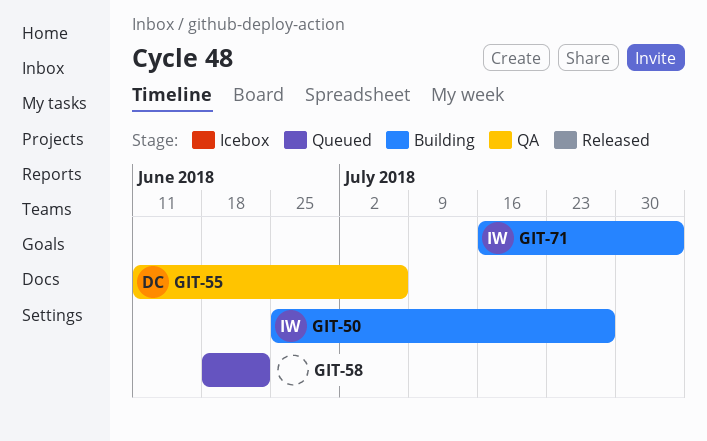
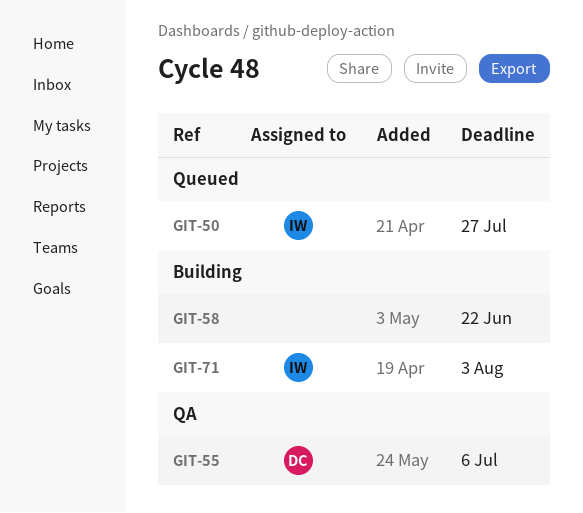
GIT-50, status: Building -> Queued
GIT-58, status: Queued -> Building

